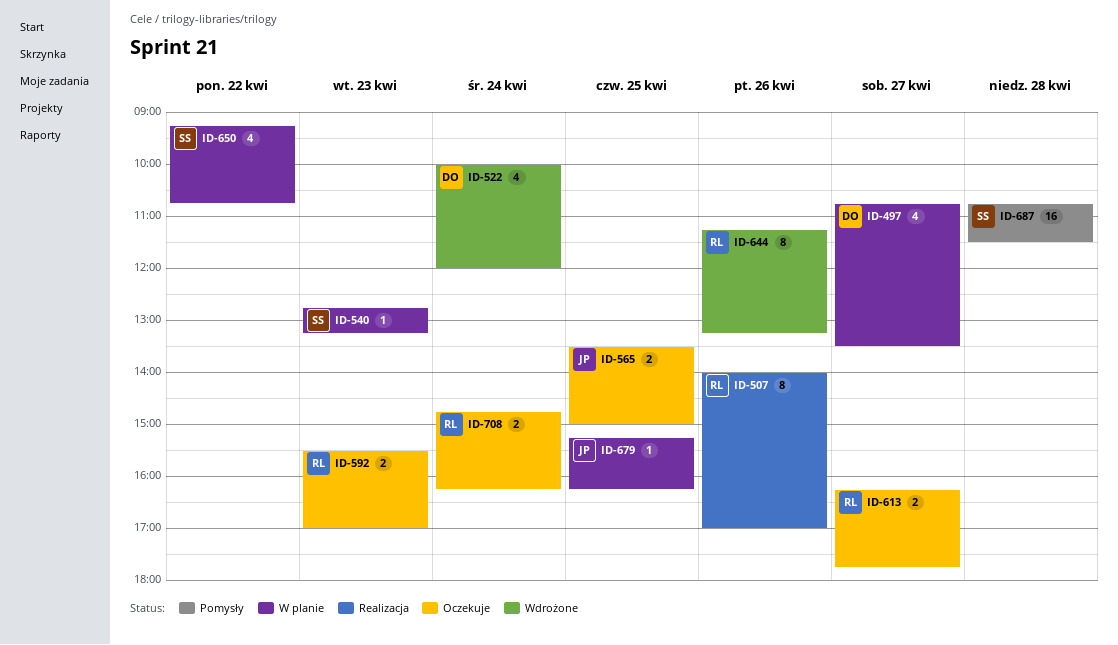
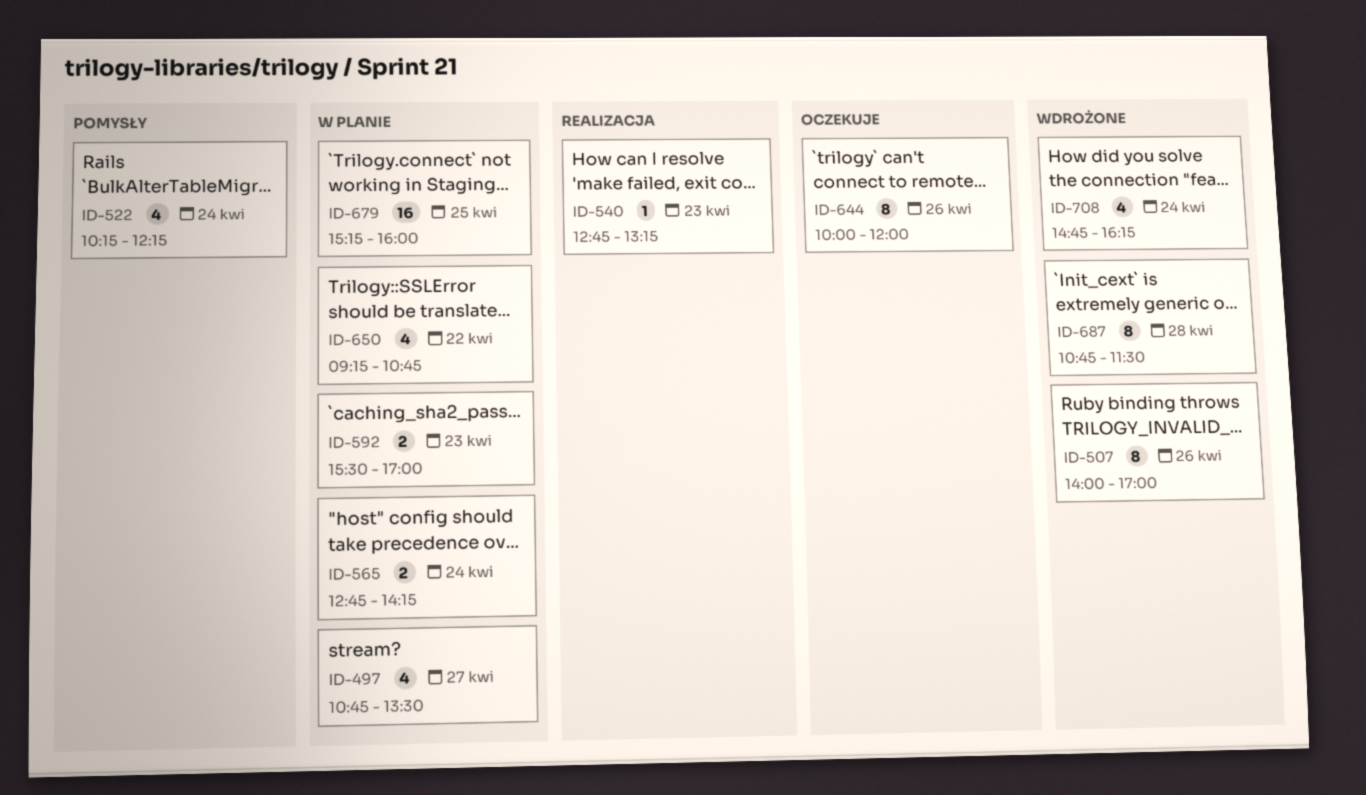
ID-507, status: Realizacja -> Wdrożone
ID-522, status: Wdrożone -> Pomysły
ID-522, begins: 10:00 -> 10:15
ID-522, ends: 12:00 -> 12:15
ID-540, status: W planie -> Realizacja
ID-565, status: Oczekuje -> W planie
ID-565, day: Apr 25 -> Apr 24
ID-565, begins: 13:30 -> 12:45
ID-565, ends: 15:00 -> 14:15
ID-592, status: Oczekuje -> W planie
ID-613: present -> none
ID-644, status: Wdrożone -> Oczekuje
ID-644, begins: 11:15 -> 10:00
ID-644, ends: 13:15 -> 12:00
ID-679, estimate: 1 -> 16
ID-679, ends: 16:15 -> 16:00
ID-687, status: Pomysły -> Wdrożone
ID-687, estimate: 16 -> 8
ID-708, status: Oczekuje -> Wdrożone
ID-708, estimate: 2 -> 4

